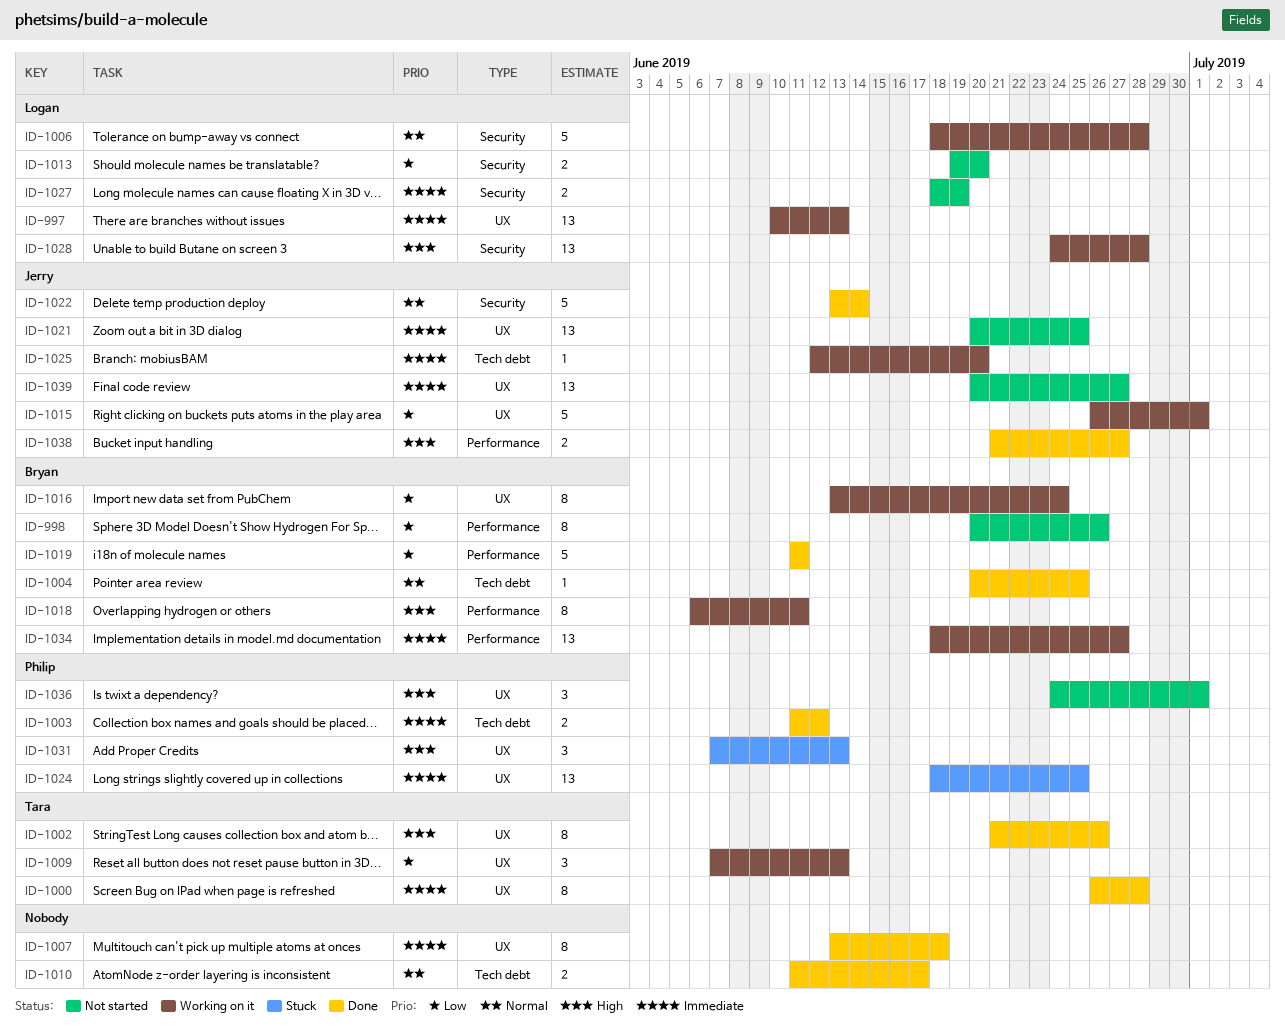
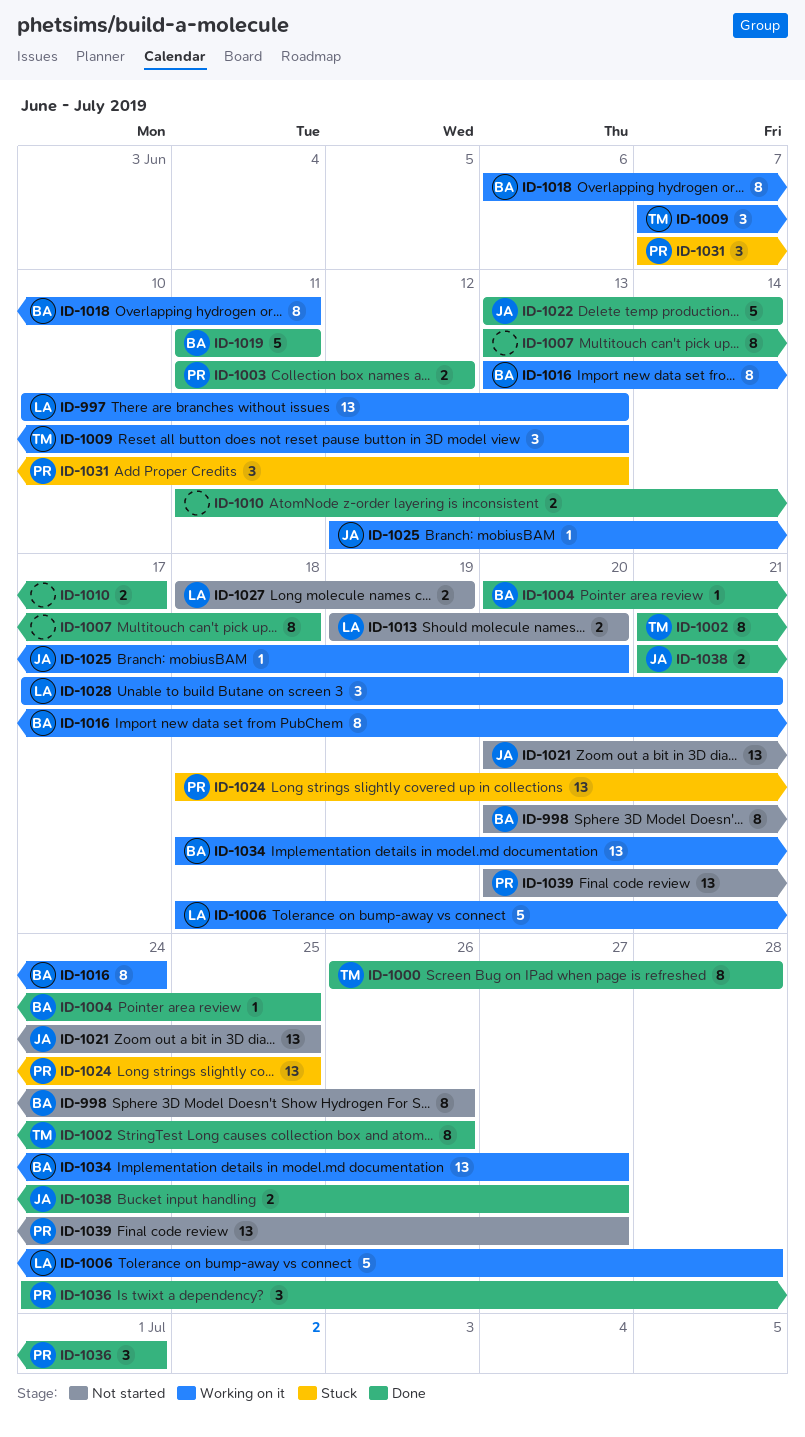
ID-1015: present -> none
ID-1028, estimate: 13 -> 3
ID-1028, start: Jun 24 -> Jun 17
ID-1028, due: Jun 28 -> Jun 21
ID-1036, status: Not started -> Done
ID-1039, owner: Jerry -> Philip

